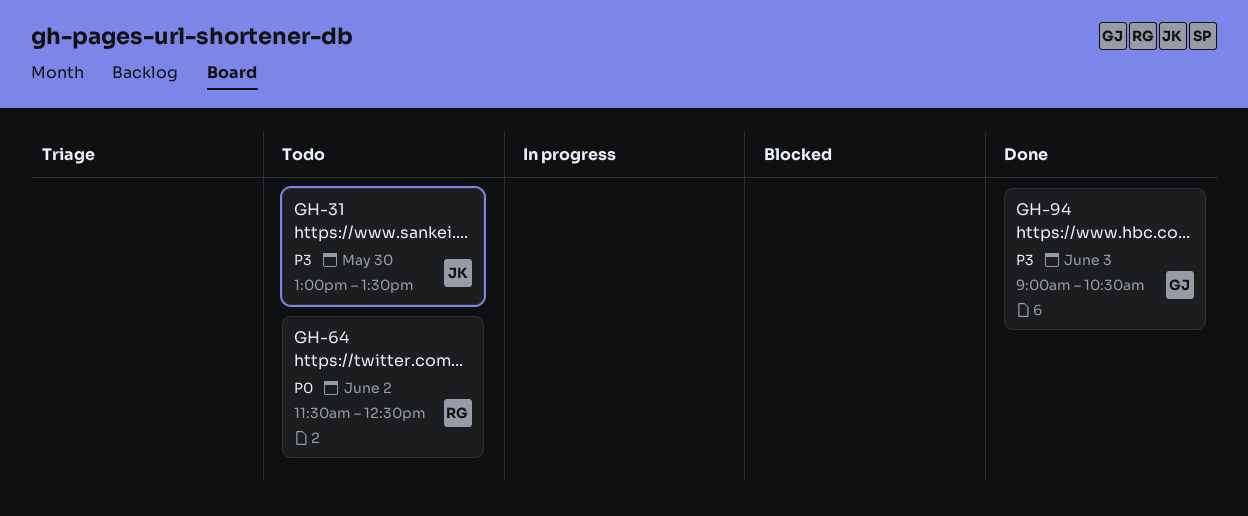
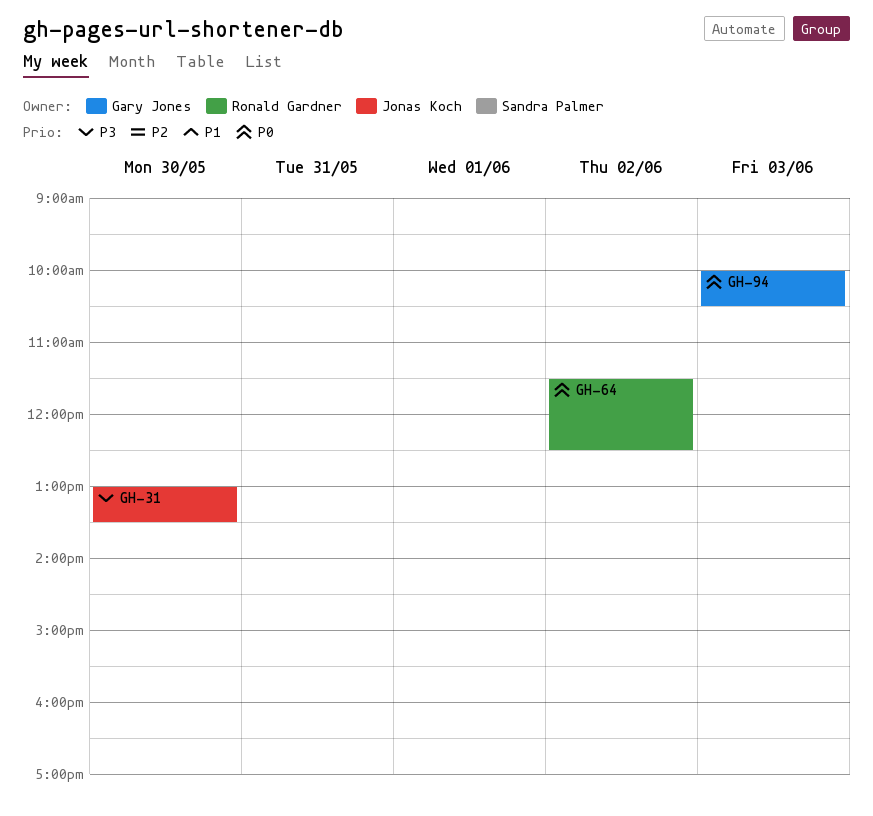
GH-94, priority: P3 -> P0
GH-94, begins: 09:00 -> 10:00

